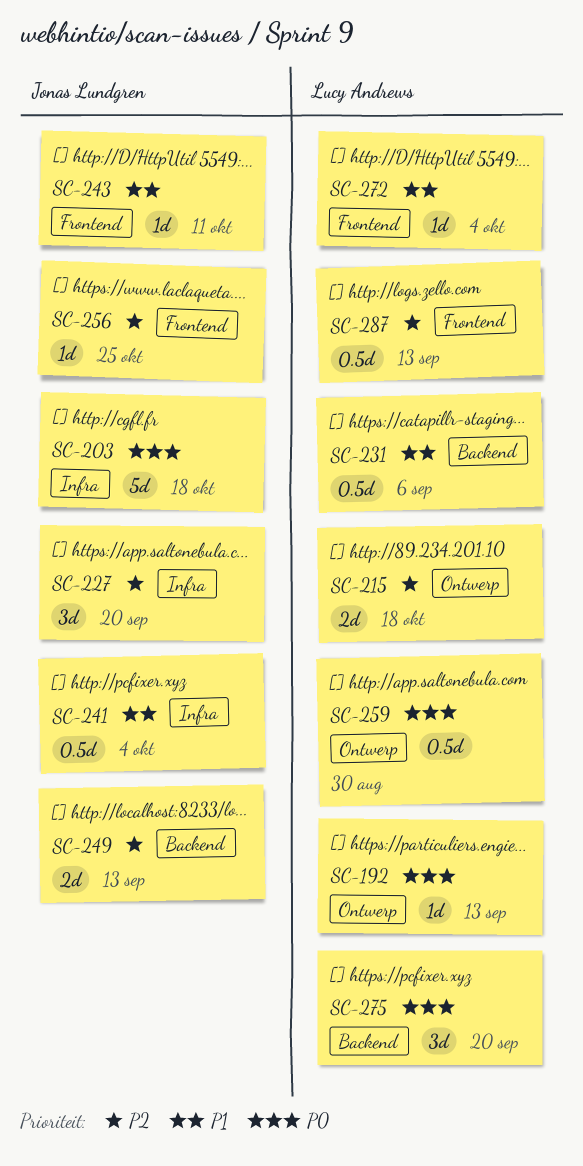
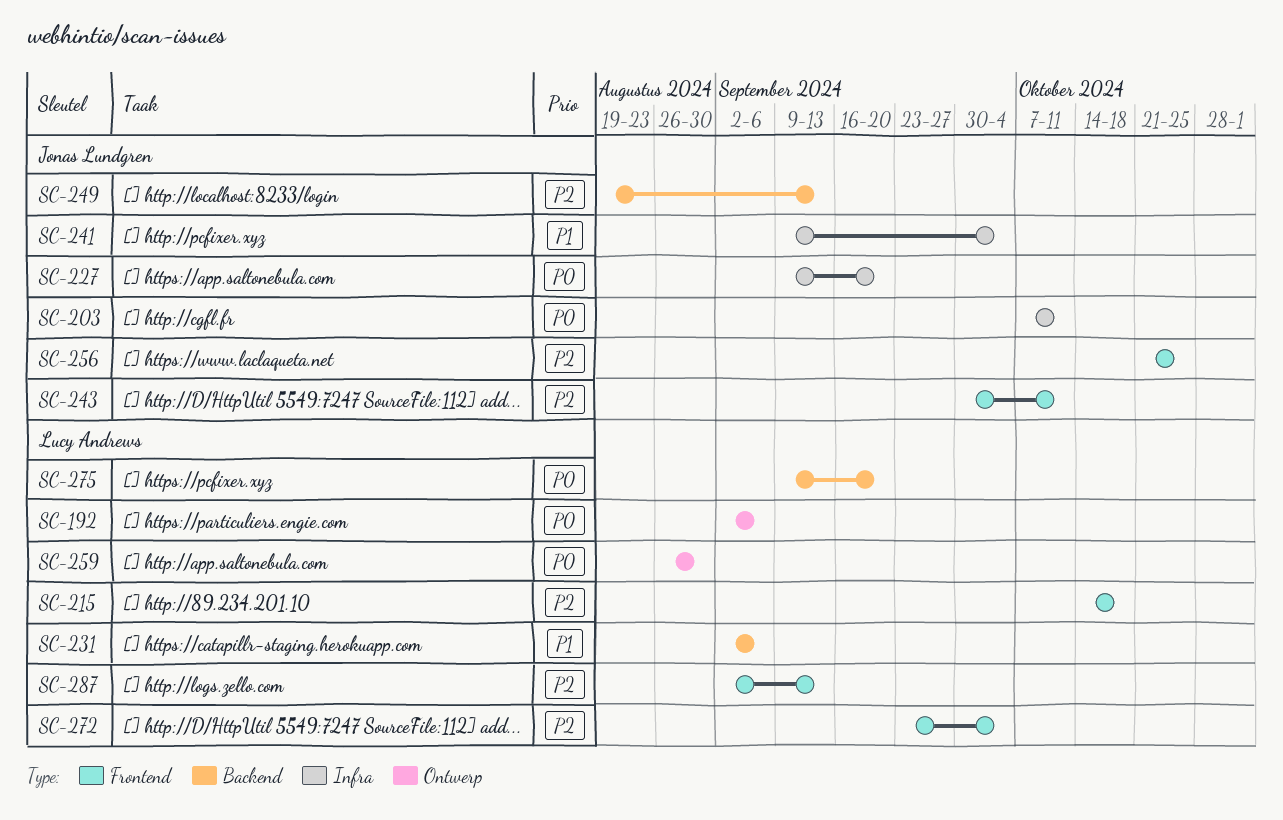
SC-192, due: Sep 13 -> Sep 6
SC-203, due: Oct 18 -> Oct 11
SC-215, label: Ontwerp -> Frontend
SC-227, priority: P2 -> P0
SC-243, priority: P1 -> P2
SC-272, priority: P1 -> P2

